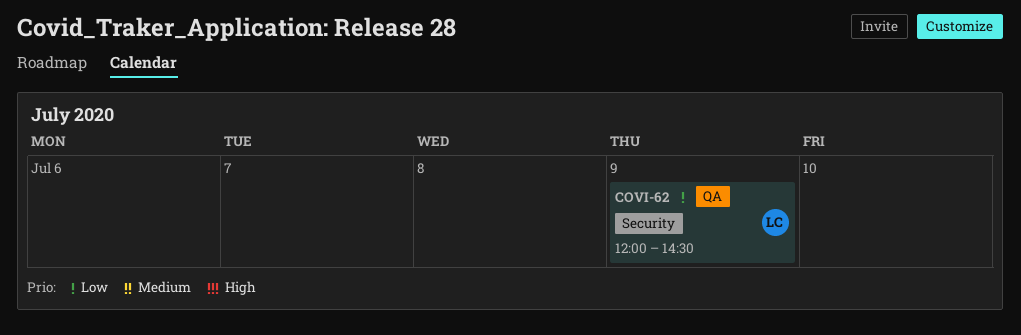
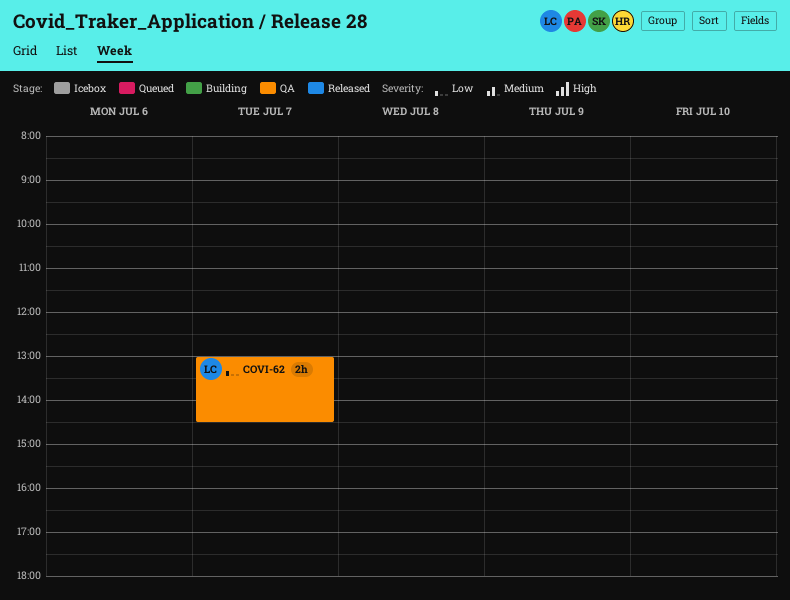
COVI-62, day: Jul 9 -> Jul 7
COVI-62, begins: 12:00 -> 13:00

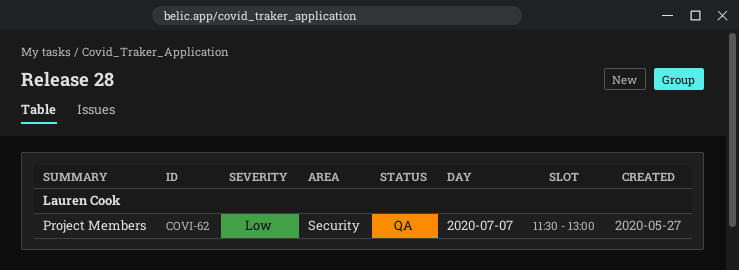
COVI-62, begins: 13:00 -> 11:30
COVI-62, ends: 14:30 -> 13:00

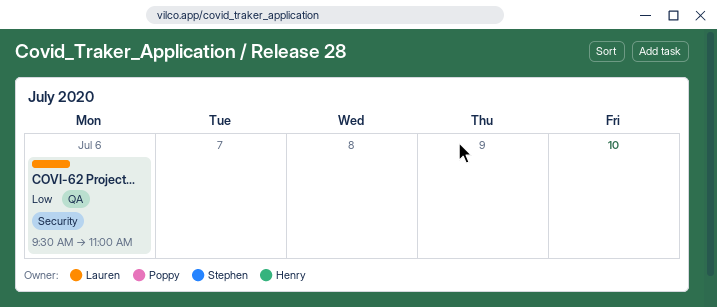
COVI-62, day: Jul 7 -> Jul 6
COVI-62, begins: 11:30 -> 09:30
COVI-62, ends: 13:00 -> 11:00

